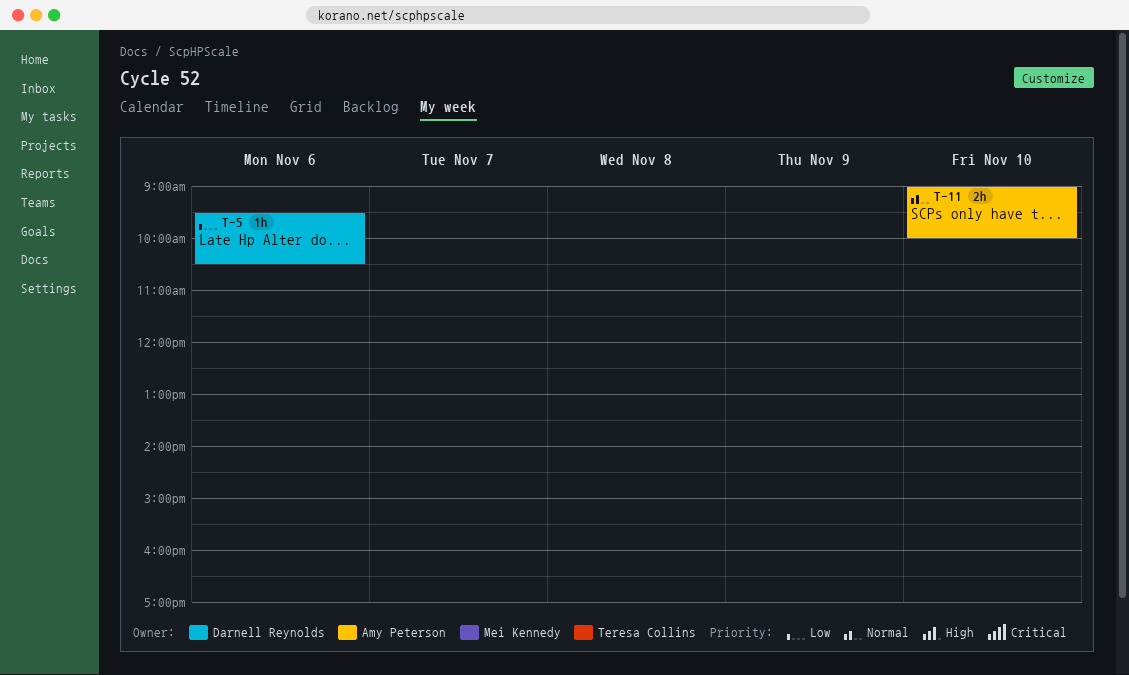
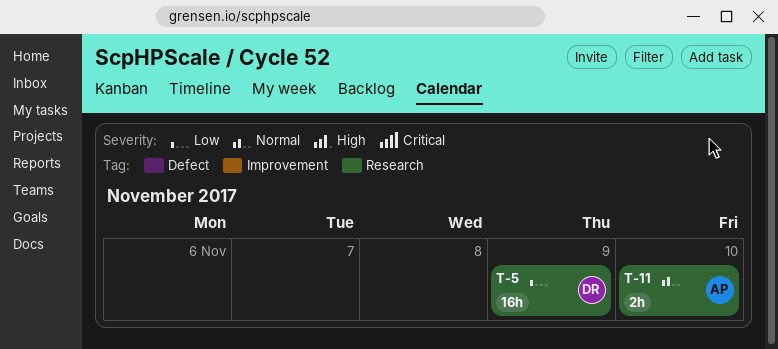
T-5, estimate: 1h -> 16h
T-5, day: Nov 6 -> Nov 9

